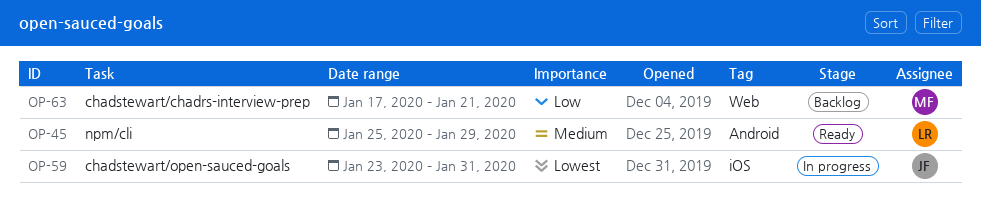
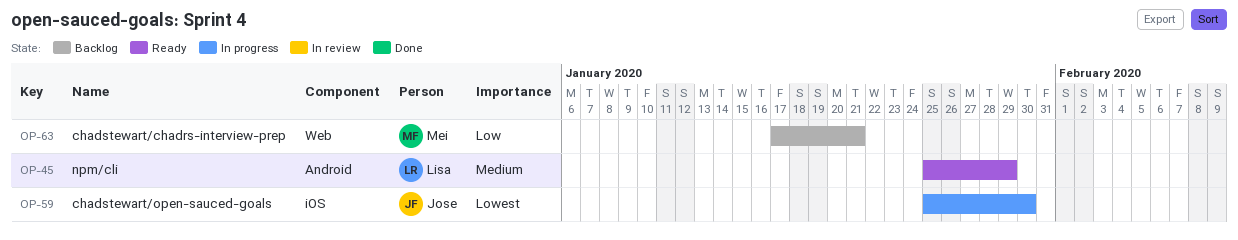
OP-59, start: Jan 23 -> Jan 25
OP-59, due: Jan 31 -> Jan 30

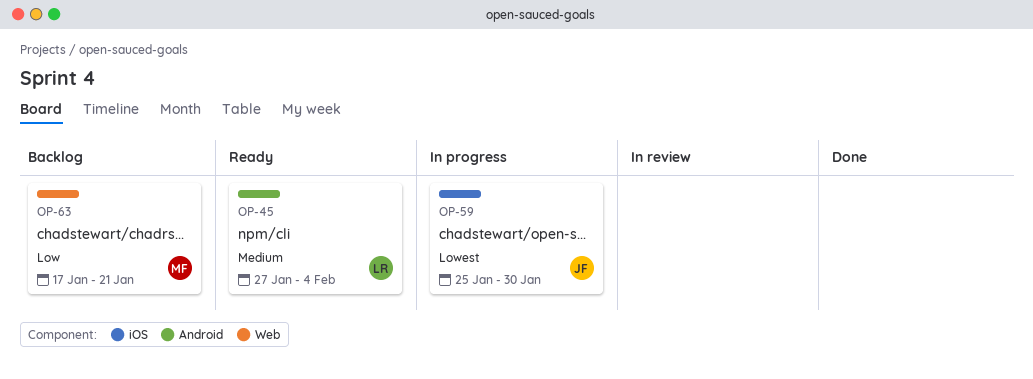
OP-45, start: Jan 25 -> Jan 27
OP-45, due: Jan 29 -> Feb 4

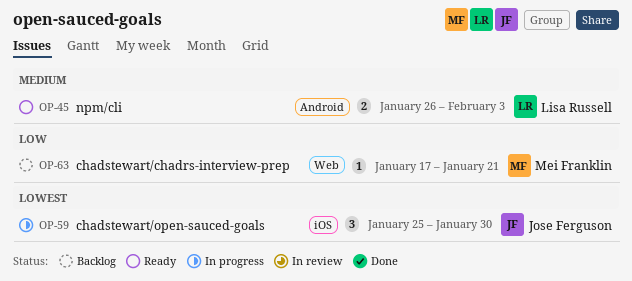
OP-45, start: Jan 27 -> Jan 26
OP-45, due: Feb 4 -> Feb 3

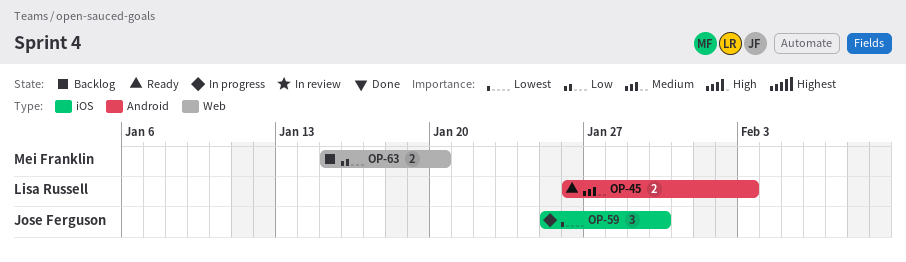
OP-63, estimate: 1 -> 2
OP-63, start: Jan 17 -> Jan 15
OP-63, due: Jan 21 -> Jan 20

